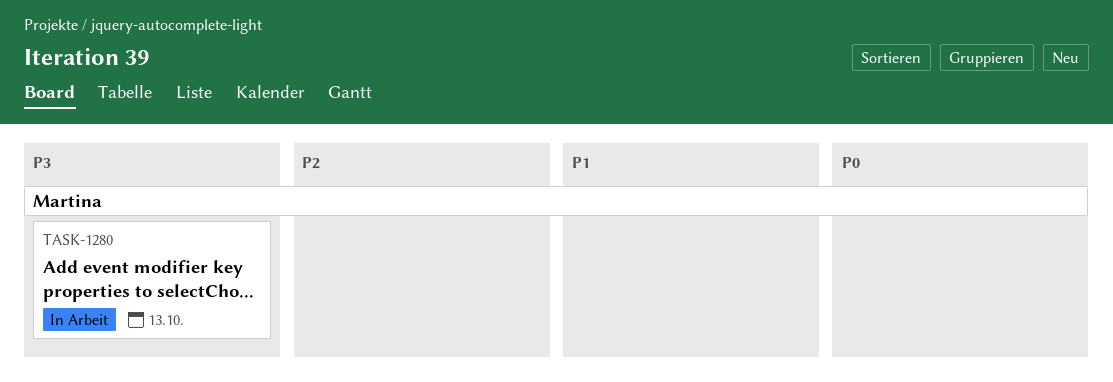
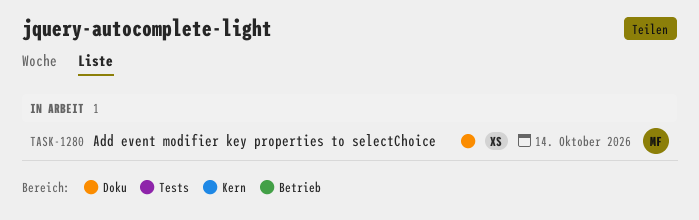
TASK-1280, due: Oct 13 -> Oct 14

